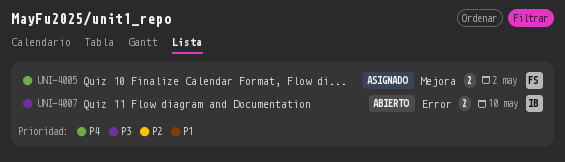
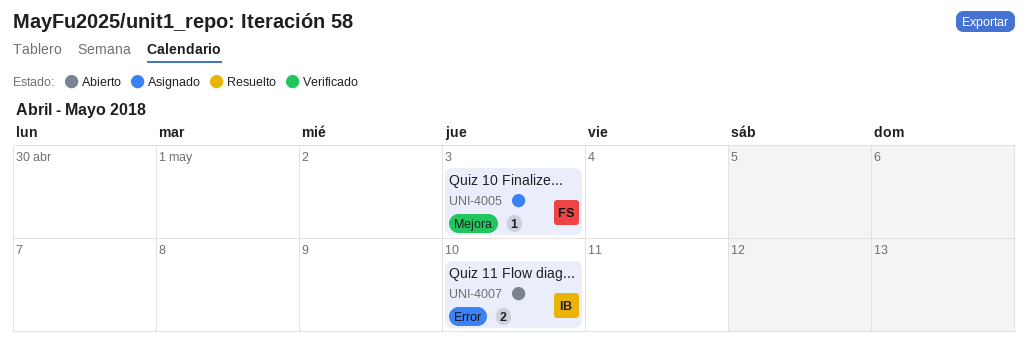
UNI-4005, estimate: 2 -> 1
UNI-4005, due: May 2 -> May 3

